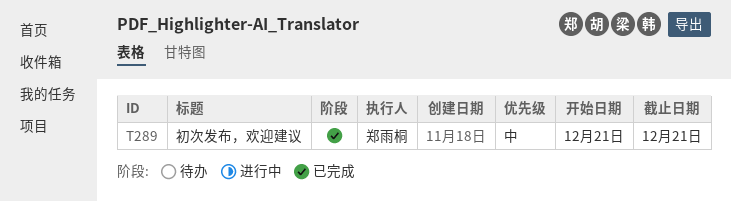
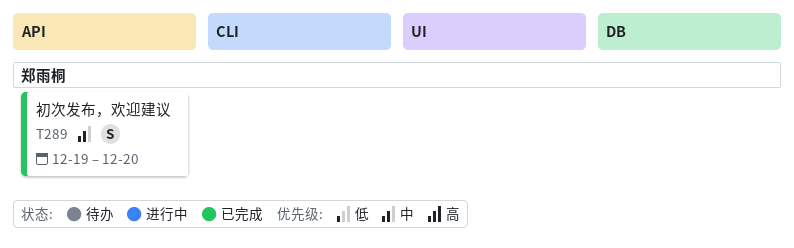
T289, start: Dec 21 -> Dec 19
T289, due: Dec 21 -> Dec 20

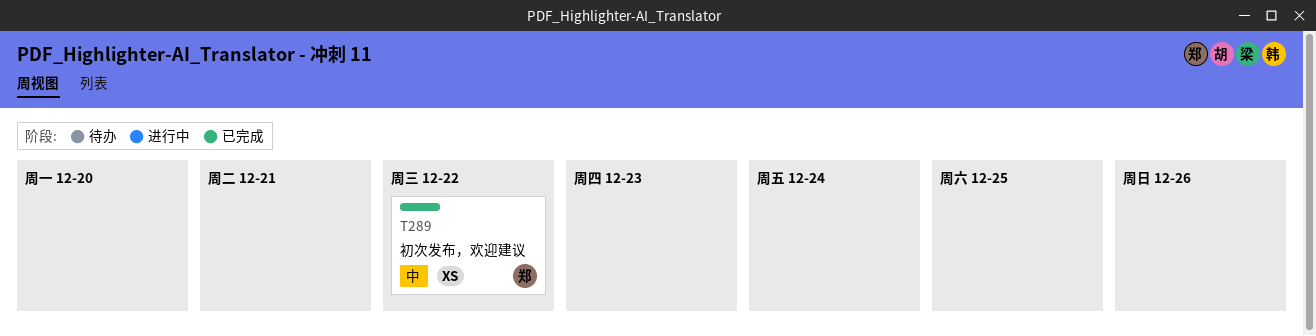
T289, estimate: S -> XS
T289, due: Dec 20 -> Dec 22

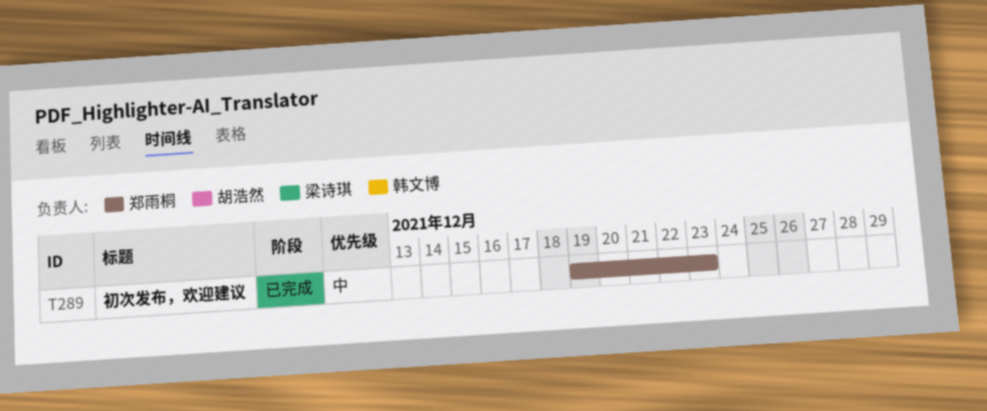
T289, due: Dec 22 -> Dec 23

